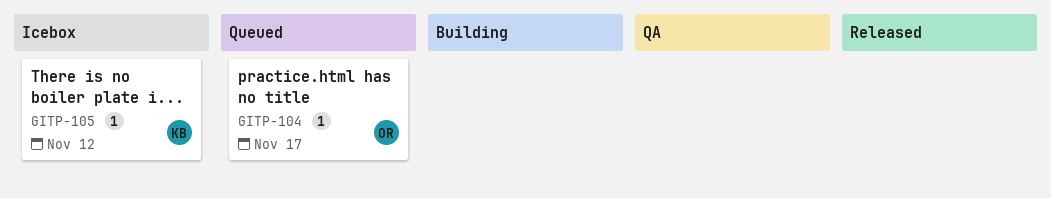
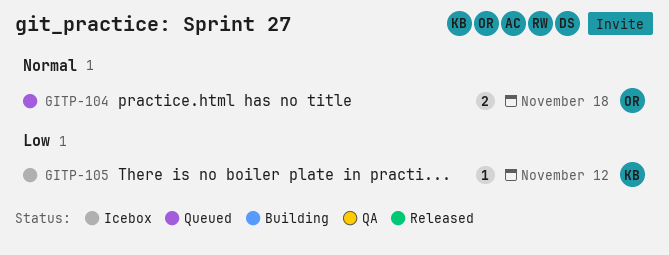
GITP-104, estimate: 1 -> 2
GITP-104, due: Nov 17 -> Nov 18

